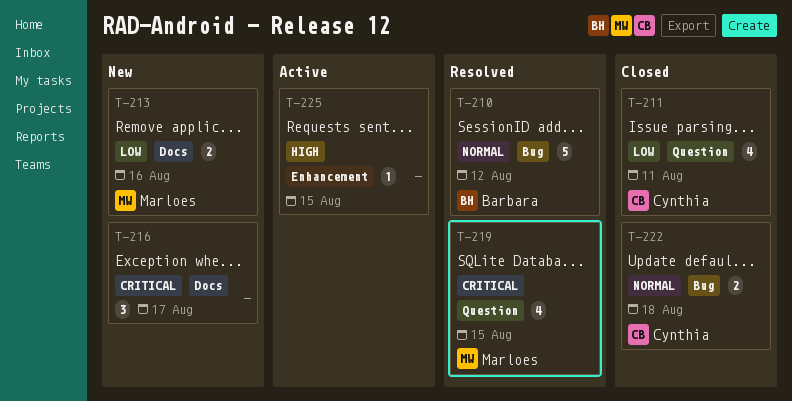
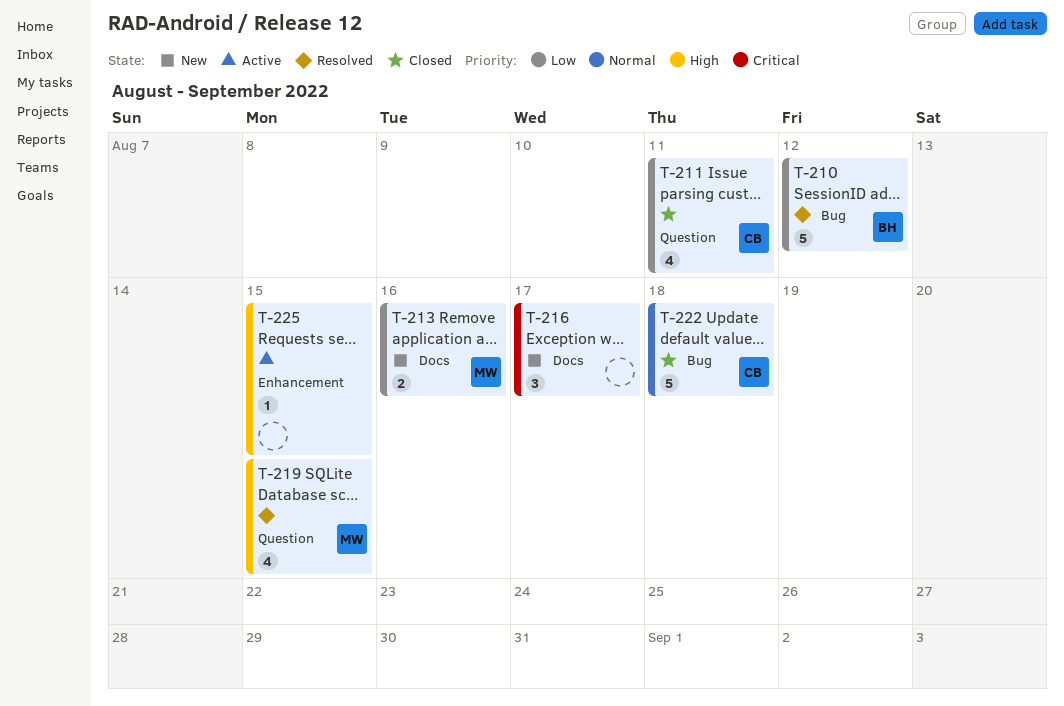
T-210, priority: Normal -> Low
T-219, priority: Critical -> High
T-222, estimate: 2 -> 5

